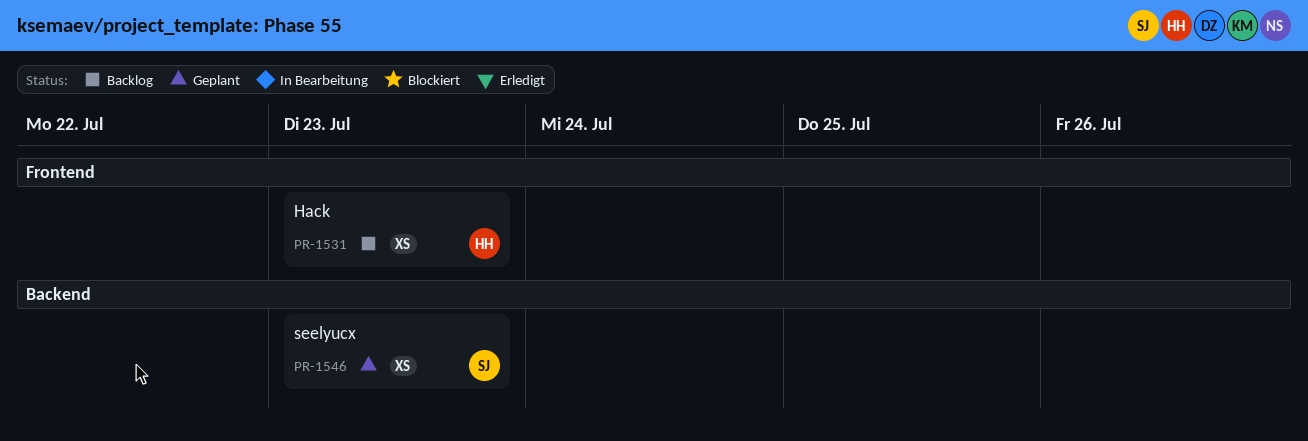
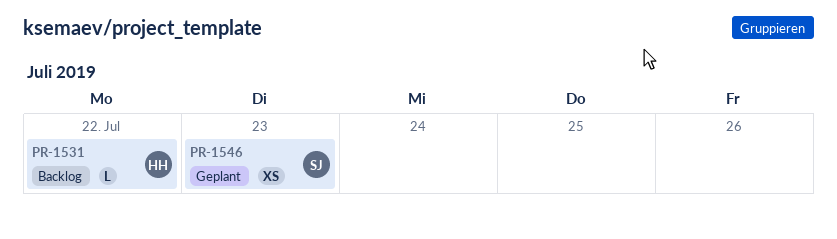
PR-1531, estimate: XS -> L
PR-1531, due: Jul 23 -> Jul 22

